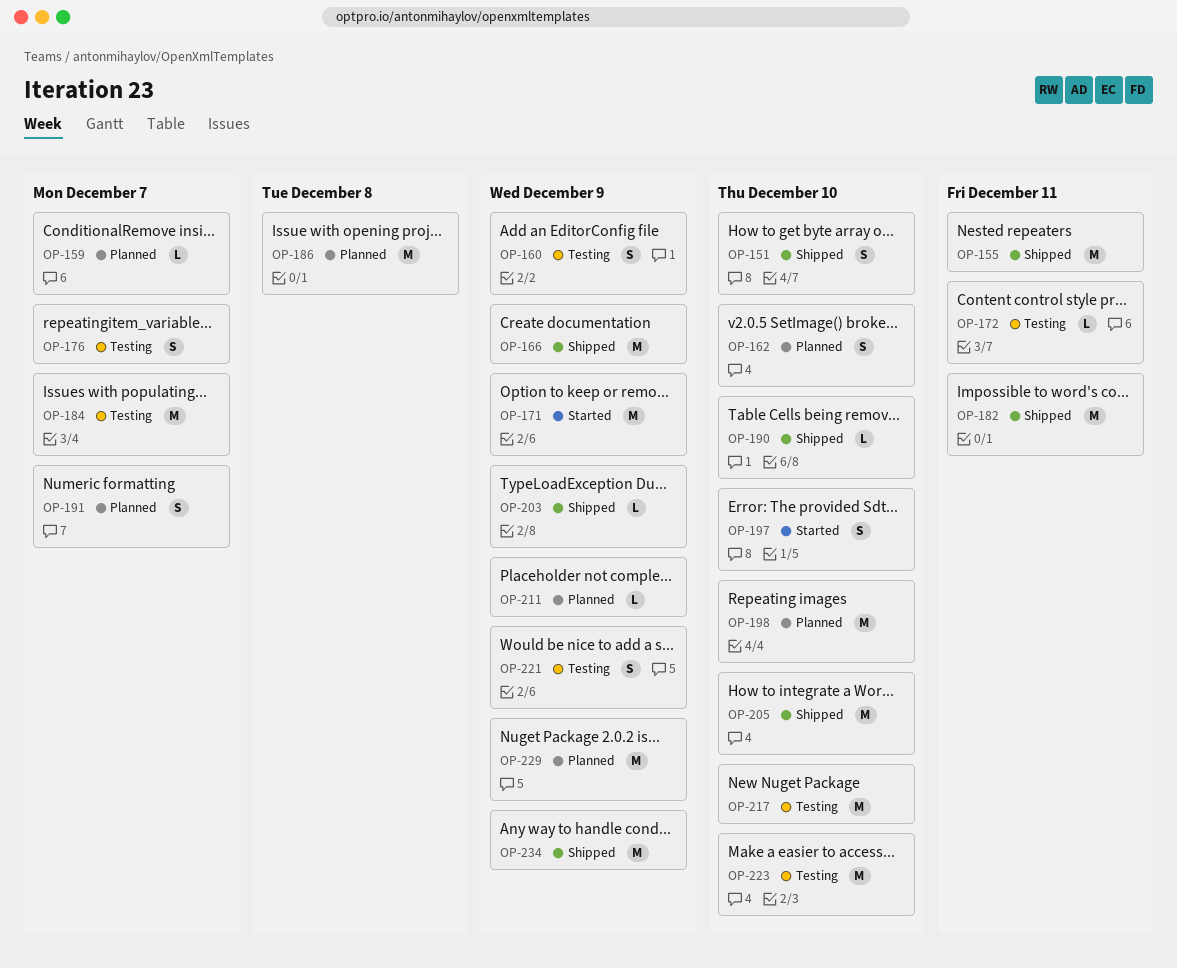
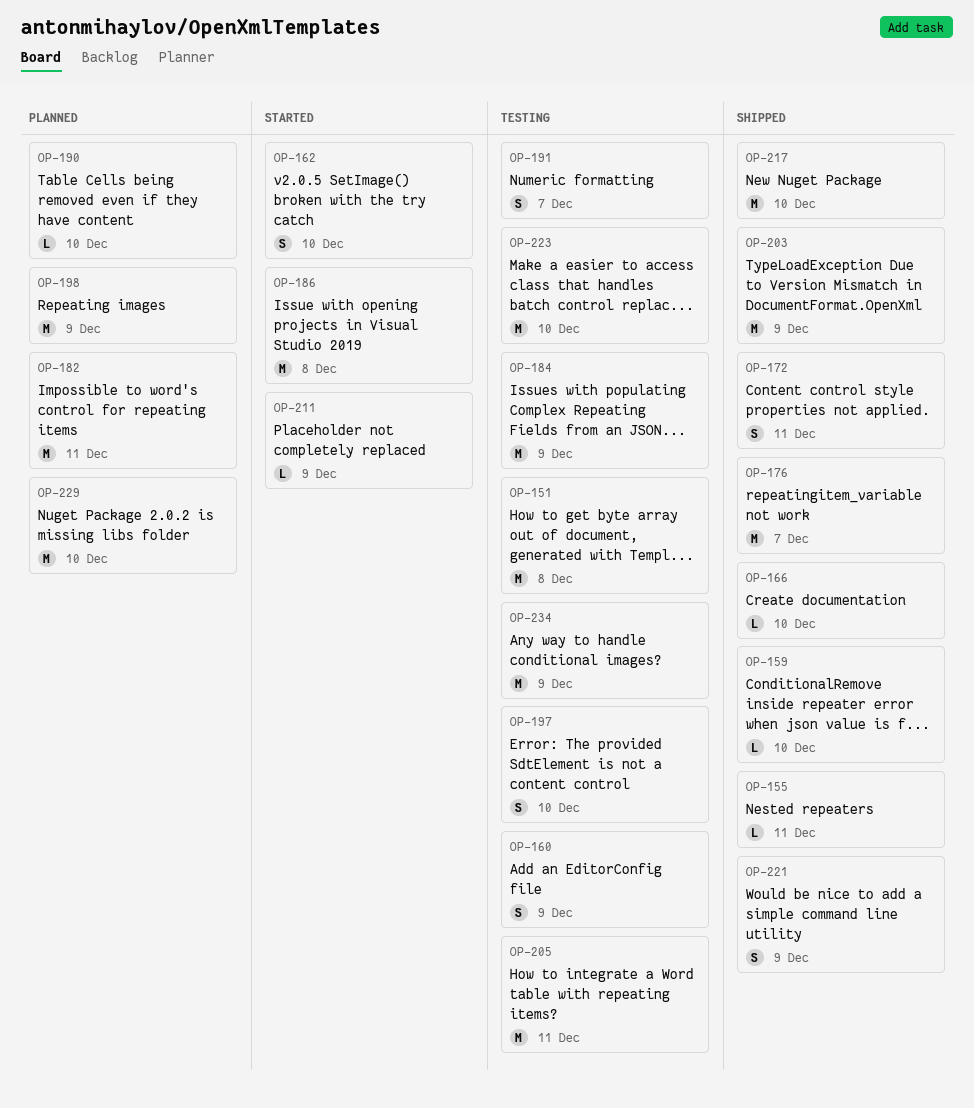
OP-151, status: Shipped -> Testing
OP-151, estimate: S -> M
OP-151, due: Dec 10 -> Dec 8
OP-155, estimate: M -> L
OP-159, status: Planned -> Shipped
OP-159, due: Dec 7 -> Dec 10
OP-162, status: Planned -> Started
OP-166, estimate: M -> L
OP-166, due: Dec 9 -> Dec 10
OP-171: present -> none
OP-172, status: Testing -> Shipped
OP-172, estimate: L -> S
OP-176, status: Testing -> Shipped
OP-176, estimate: S -> M
OP-182, status: Shipped -> Planned
OP-184, due: Dec 7 -> Dec 9
OP-186, status: Planned -> Started
OP-190, status: Shipped -> Planned
OP-191, status: Planned -> Testing
OP-197, status: Started -> Testing
OP-198, due: Dec 10 -> Dec 9
OP-203, estimate: L -> M
OP-205, status: Shipped -> Testing
OP-205, due: Dec 10 -> Dec 11
OP-211, status: Planned -> Started
OP-217, status: Testing -> Shipped
OP-221, status: Testing -> Shipped
OP-229, due: Dec 9 -> Dec 10
OP-234, status: Shipped -> Testing

